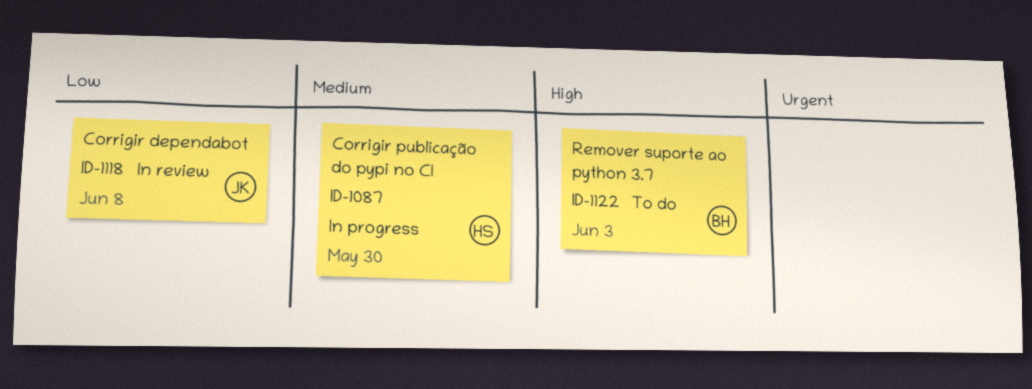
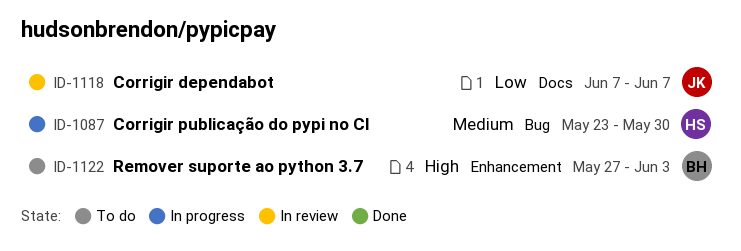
ID-1118, due: Jun 8 -> Jun 7

